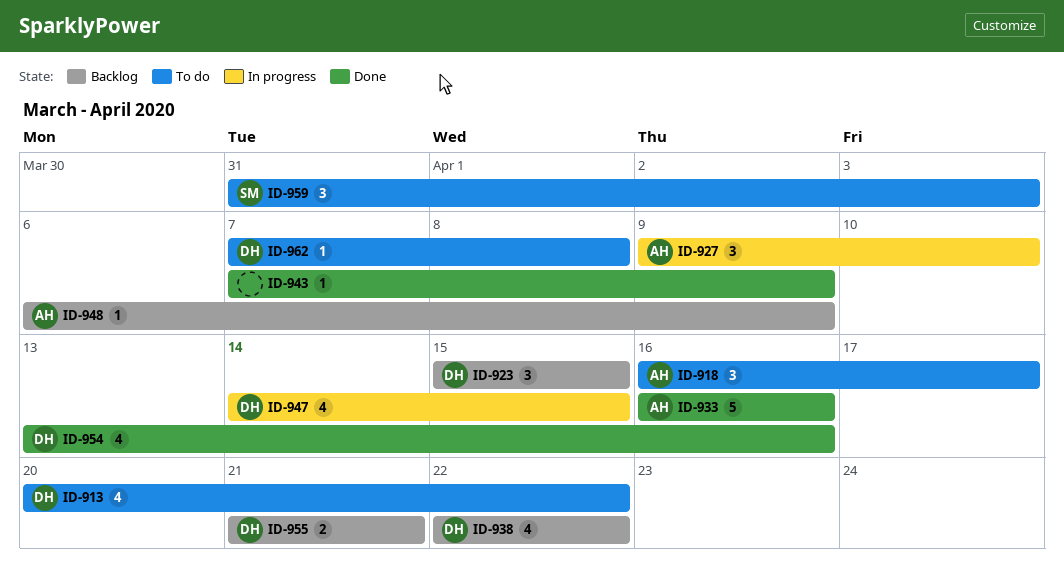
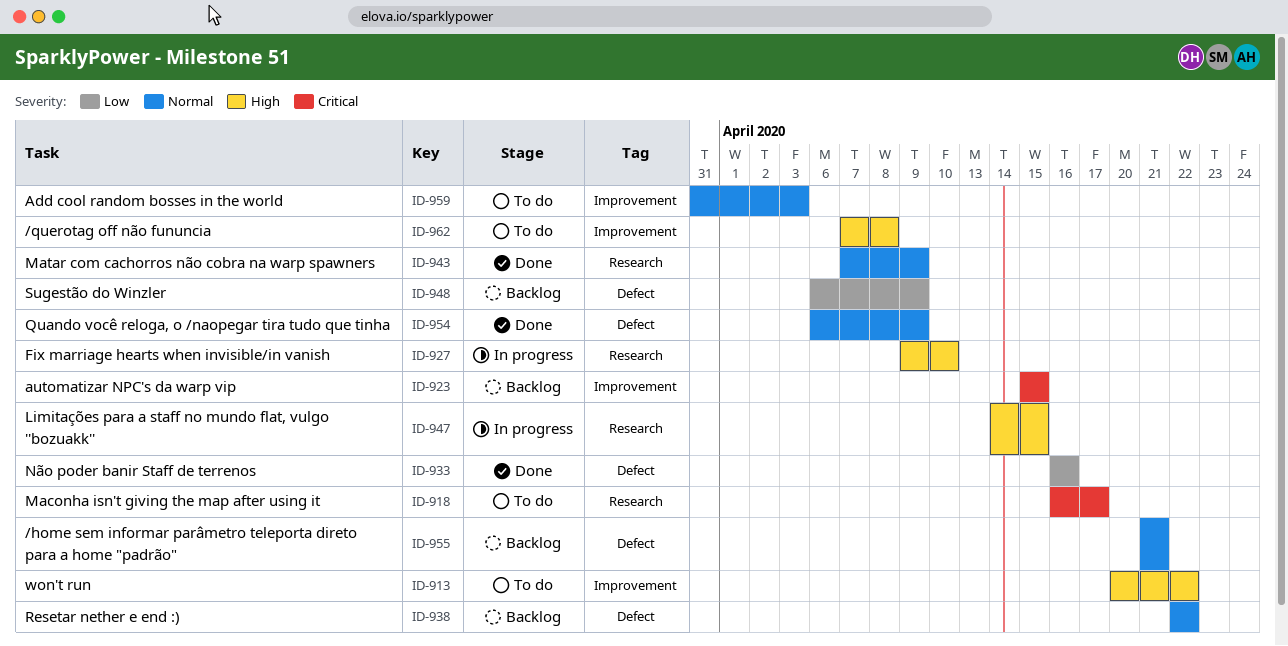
ID-954, start: Apr 13 -> Apr 6
ID-954, due: Apr 16 -> Apr 9

